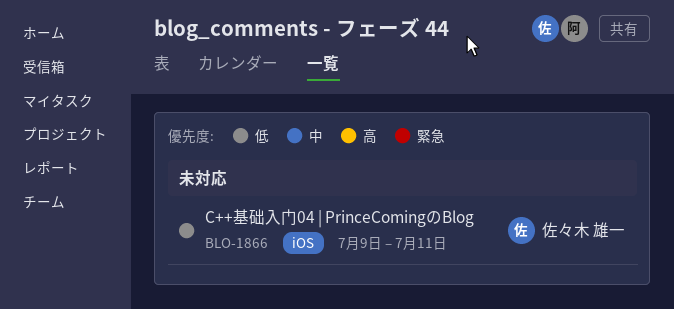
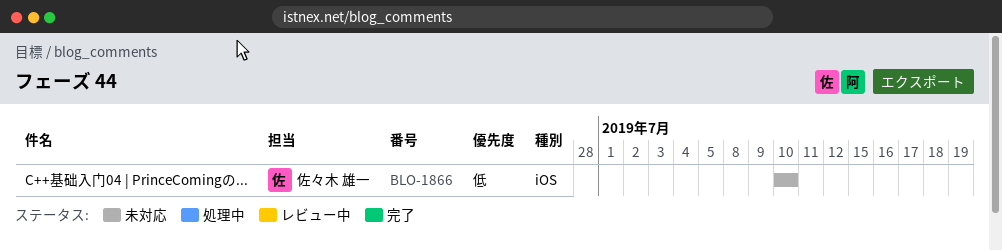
BLO-1866, start: Jul 9 -> Jul 10
BLO-1866, due: Jul 11 -> Jul 10

